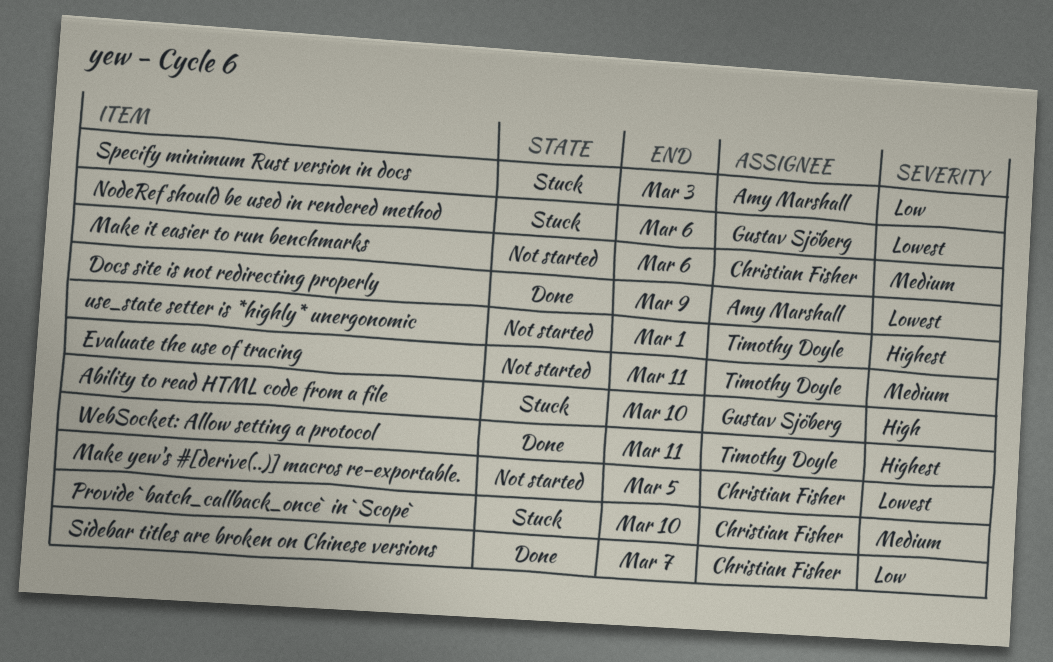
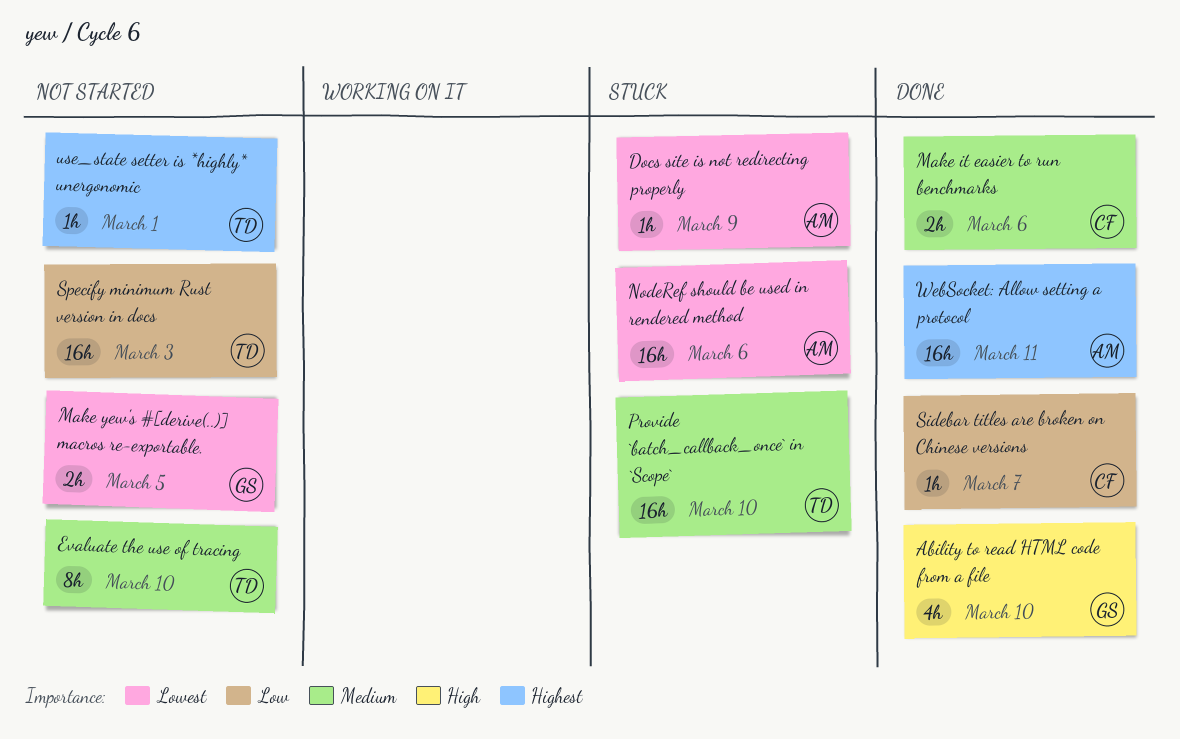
Ability to read HTML code from a file, status: Stuck -> Done
Docs site is not redirecting properly, status: Done -> Stuck
Evaluate the use of tracing, due: Mar 11 -> Mar 10
Make it easier to run benchmarks, status: Not started -> Done
Make yew's #[derive(..)] macros re-exportable., owner: Christian Fisher -> Gustav Sjöberg
NodeRef should be used in rendered method, owner: Gustav Sjöberg -> Amy Marshall
Provide `batch_callback_once` in `Scope`, owner: Christian Fisher -> Timothy Doyle
Specify minimum Rust version in docs, status: Stuck -> Not started
Specify minimum Rust version in docs, owner: Amy Marshall -> Timothy Doyle
WebSocket: Allow setting a protocol, owner: Timothy Doyle -> Amy Marshall

